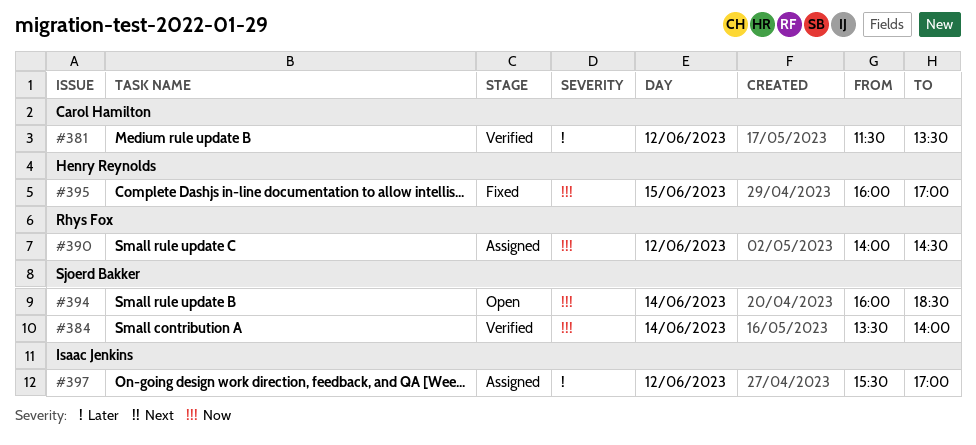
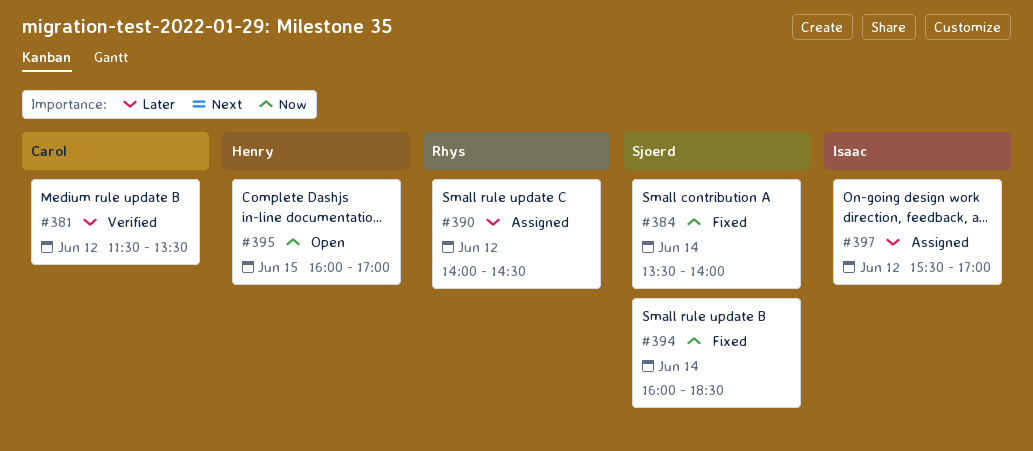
#384, status: Verified -> Fixed
#390, priority: Now -> Later
#394, status: Open -> Fixed
#395, status: Fixed -> Open

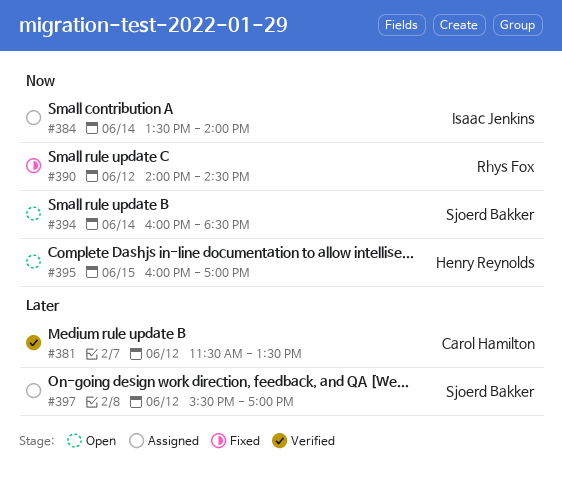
#384, status: Fixed -> Assigned
#384, owner: Sjoerd Bakker -> Isaac Jenkins
#390, status: Assigned -> Fixed
#390, priority: Later -> Now
#394, status: Fixed -> Open
#397, owner: Isaac Jenkins -> Sjoerd Bakker

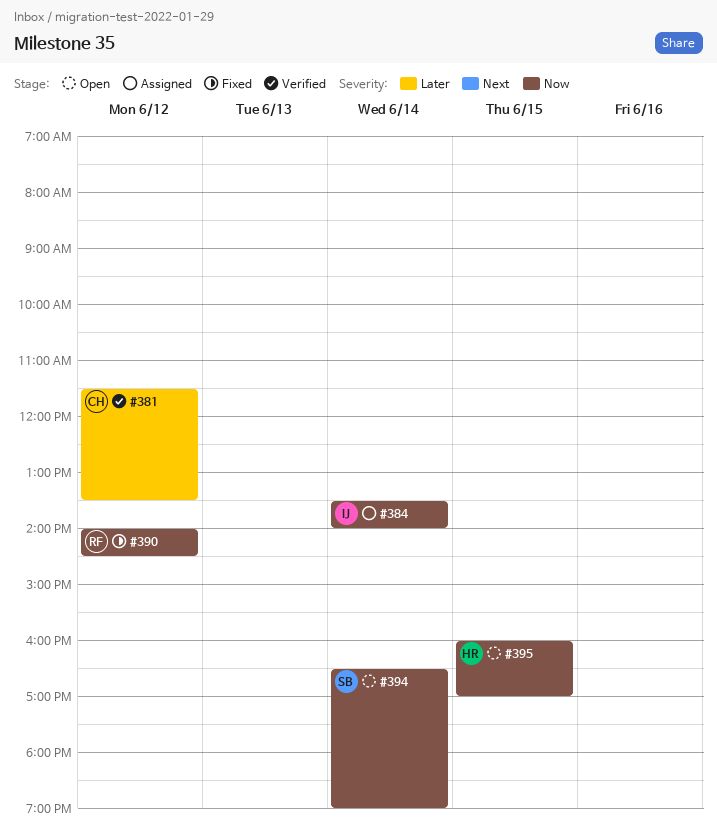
#394, begins: 16:00 -> 16:30
#394, ends: 18:30 -> 19:00
#397: present -> none

